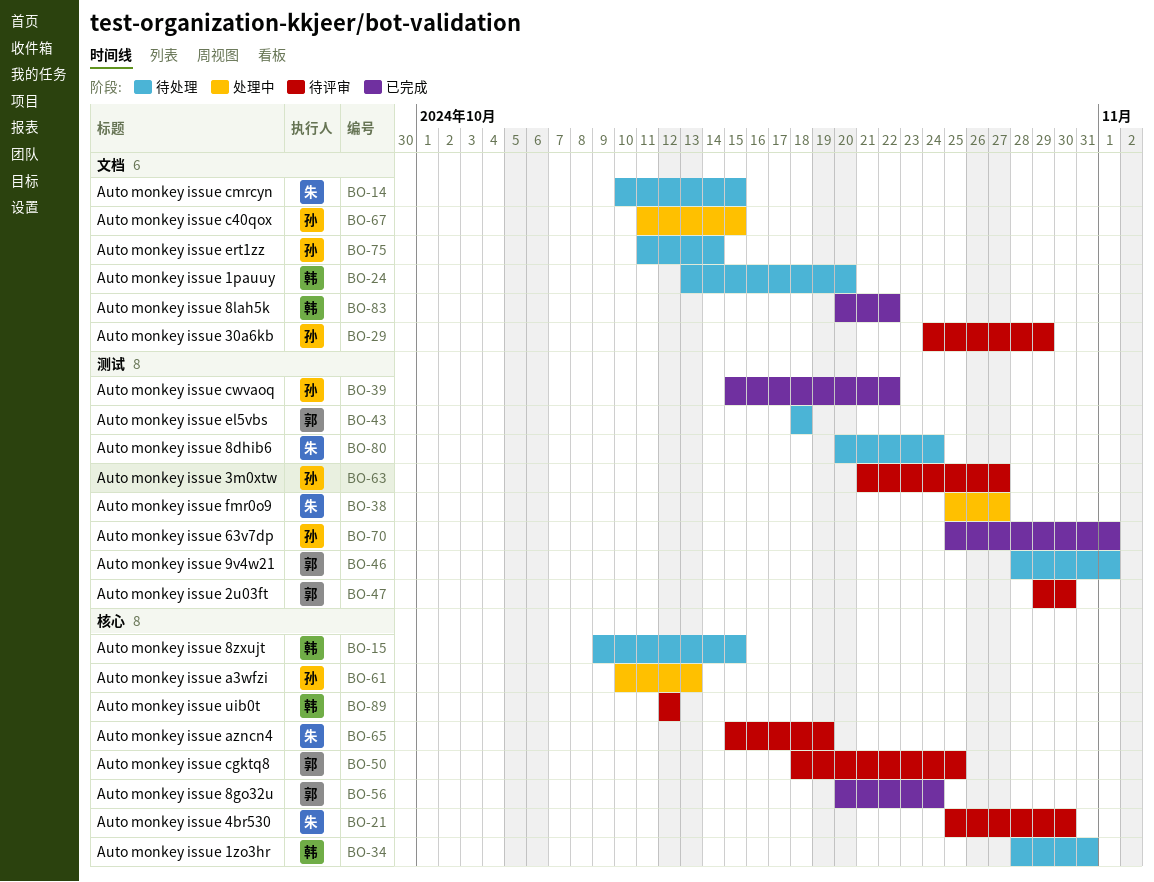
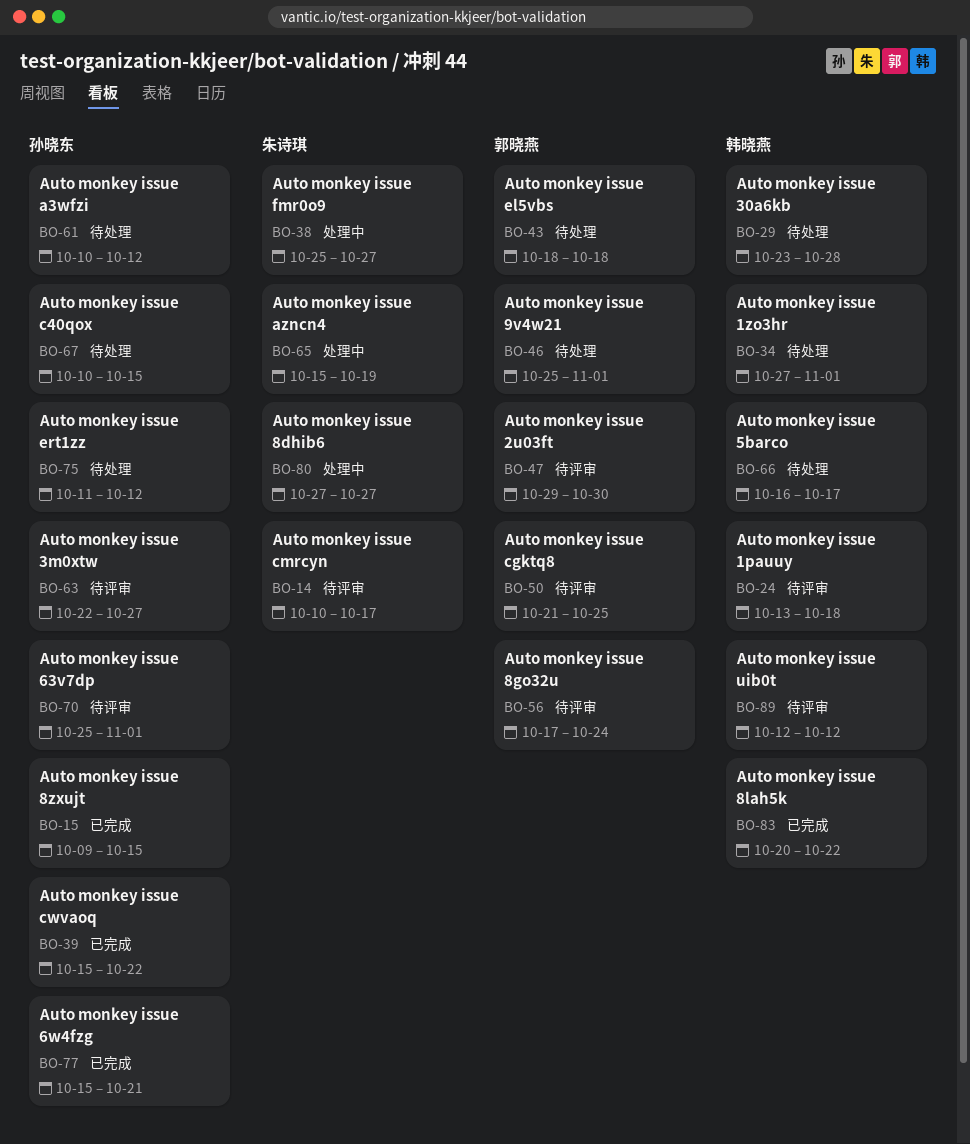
BO-14, status: 待处理 -> 待评审
BO-14, due: Oct 15 -> Oct 17
BO-15, status: 待处理 -> 已完成
BO-15, owner: 韩晓燕 -> 孙晓东
BO-21: present -> none
BO-24, status: 待处理 -> 待评审
BO-24, due: Oct 20 -> Oct 18
BO-29, status: 待评审 -> 待处理
BO-29, owner: 孙晓东 -> 韩晓燕
BO-29, start: Oct 24 -> Oct 23
BO-29, due: Oct 29 -> Oct 28
BO-34, start: Oct 28 -> Oct 27
BO-34, due: Oct 31 -> Nov 1
BO-46, start: Oct 28 -> Oct 25
BO-50, start: Oct 18 -> Oct 21
BO-56, status: 已完成 -> 待评审
BO-56, start: Oct 20 -> Oct 17
BO-61, status: 处理中 -> 待处理
BO-61, due: Oct 13 -> Oct 12
BO-63, start: Oct 21 -> Oct 22
BO-65, status: 待评审 -> 处理中
BO-66: none -> present
BO-67, status: 处理中 -> 待处理
BO-67, start: Oct 11 -> Oct 10
BO-70, status: 已完成 -> 待评审
BO-75, due: Oct 14 -> Oct 12
BO-77: none -> present
BO-80, status: 待处理 -> 处理中
BO-80, start: Oct 20 -> Oct 27
BO-80, due: Oct 24 -> Oct 27

